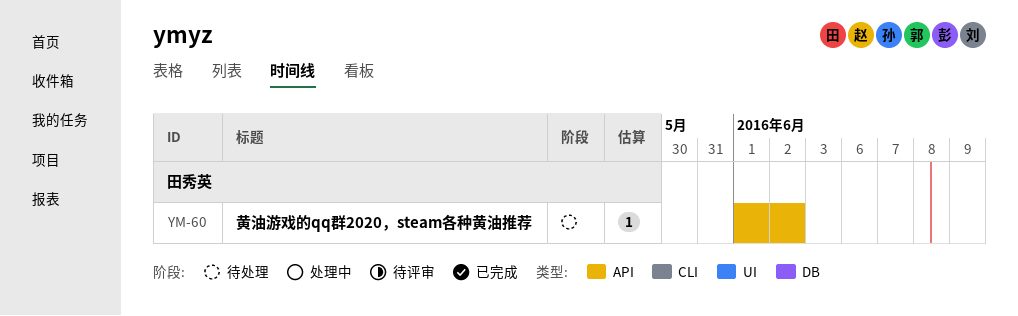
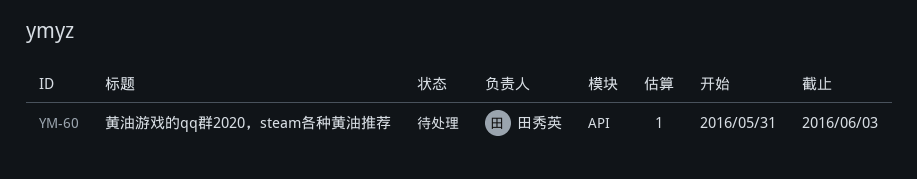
YM-60, start: Jun 1 -> May 31
YM-60, due: Jun 2 -> Jun 3

